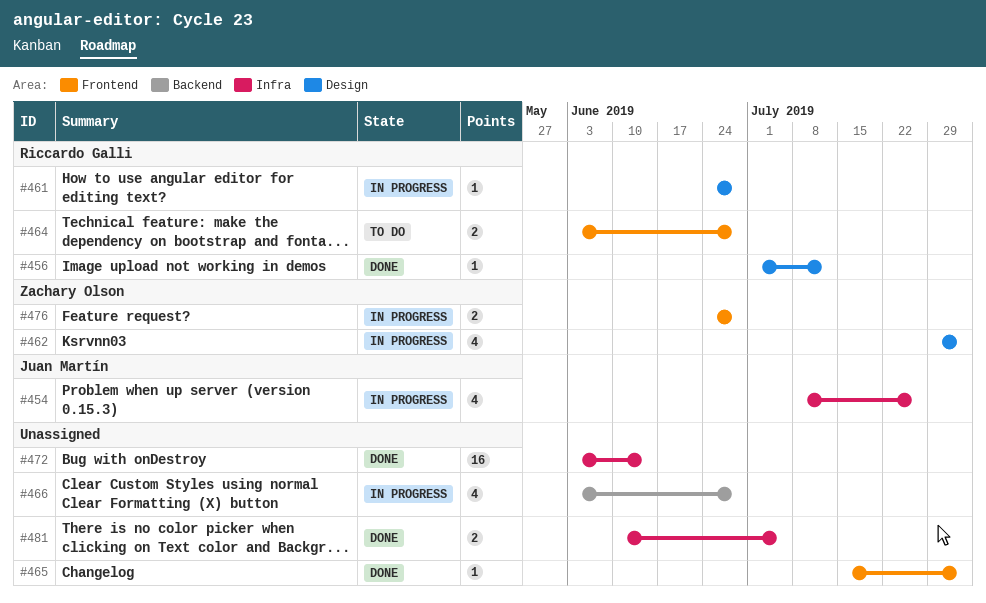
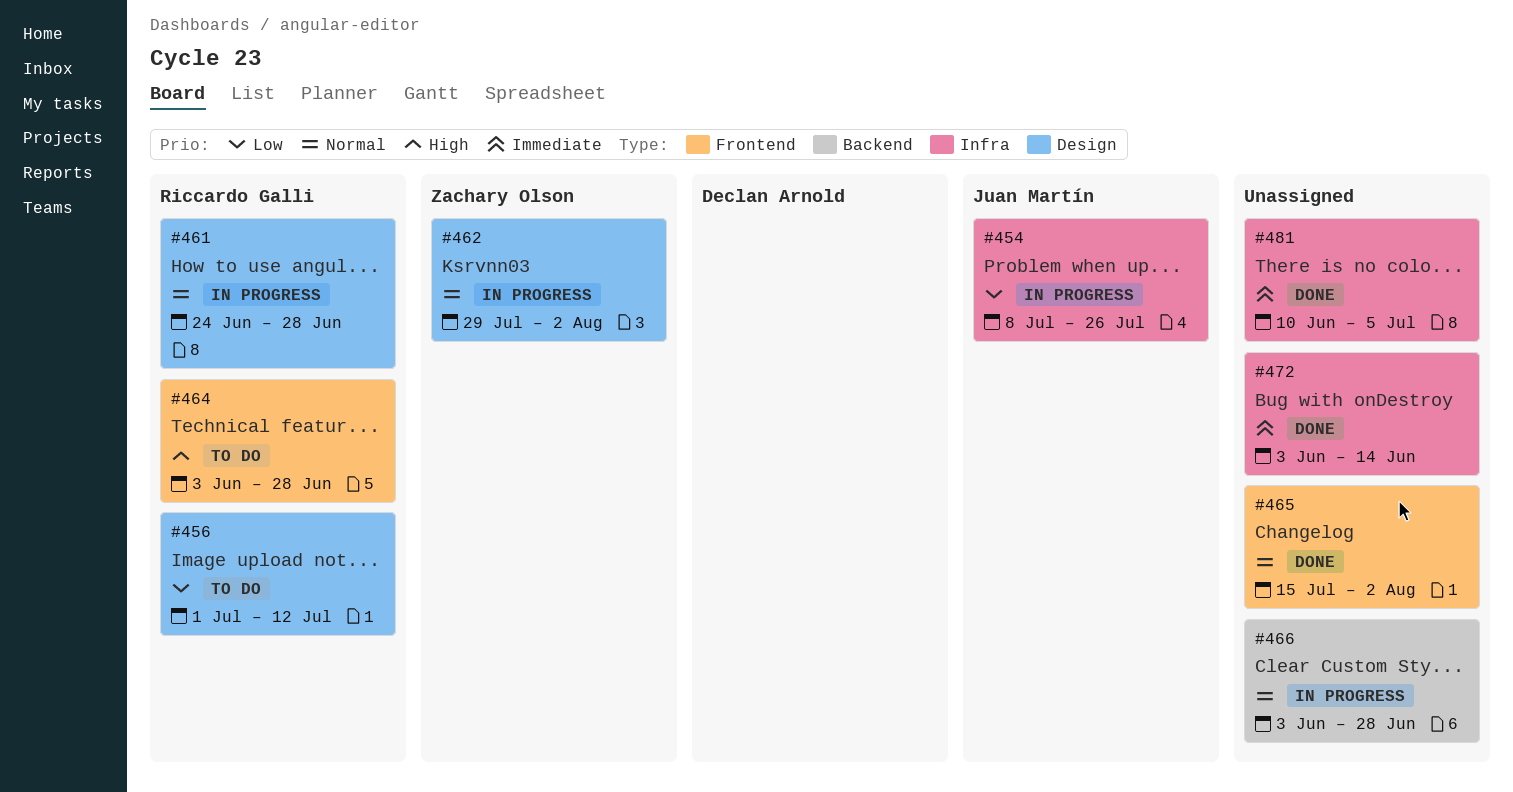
#456, status: Done -> To do
#476: present -> none

